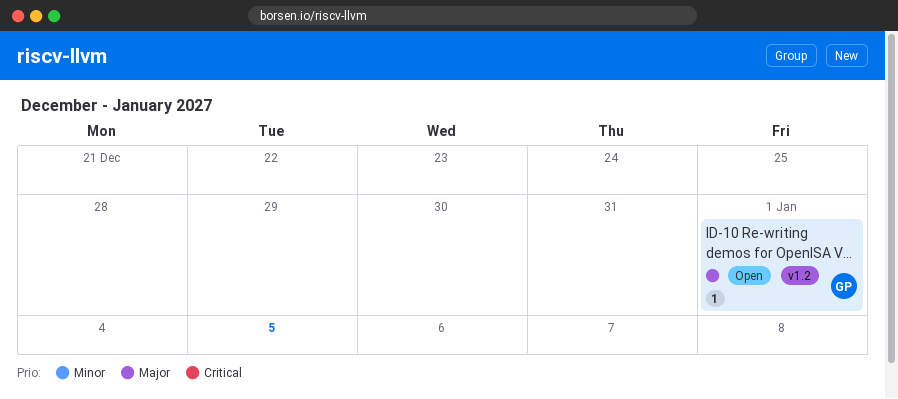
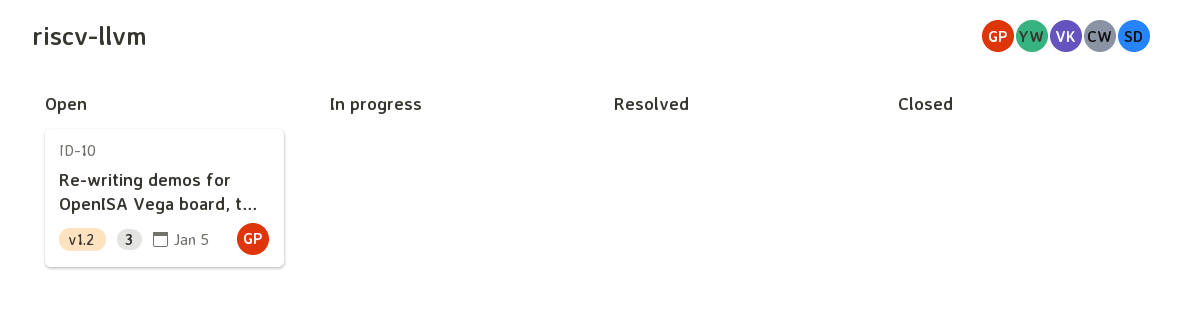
ID-10, estimate: 1 -> 3
ID-10, due: Jan 1 -> Jan 5

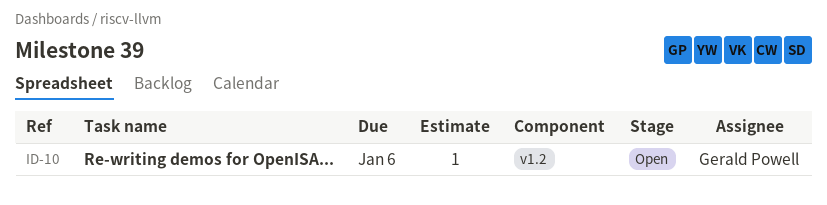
ID-10, estimate: 3 -> 1
ID-10, due: Jan 5 -> Jan 6

